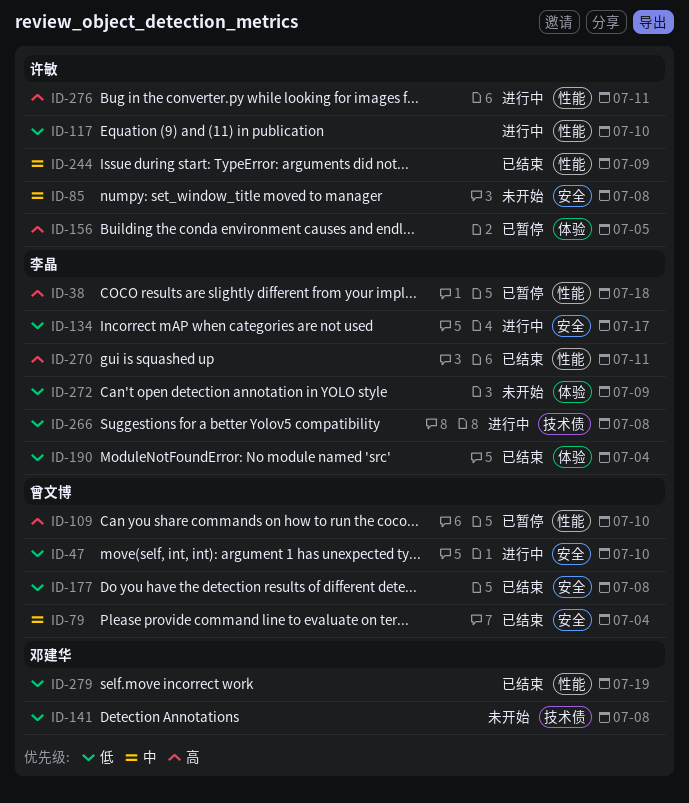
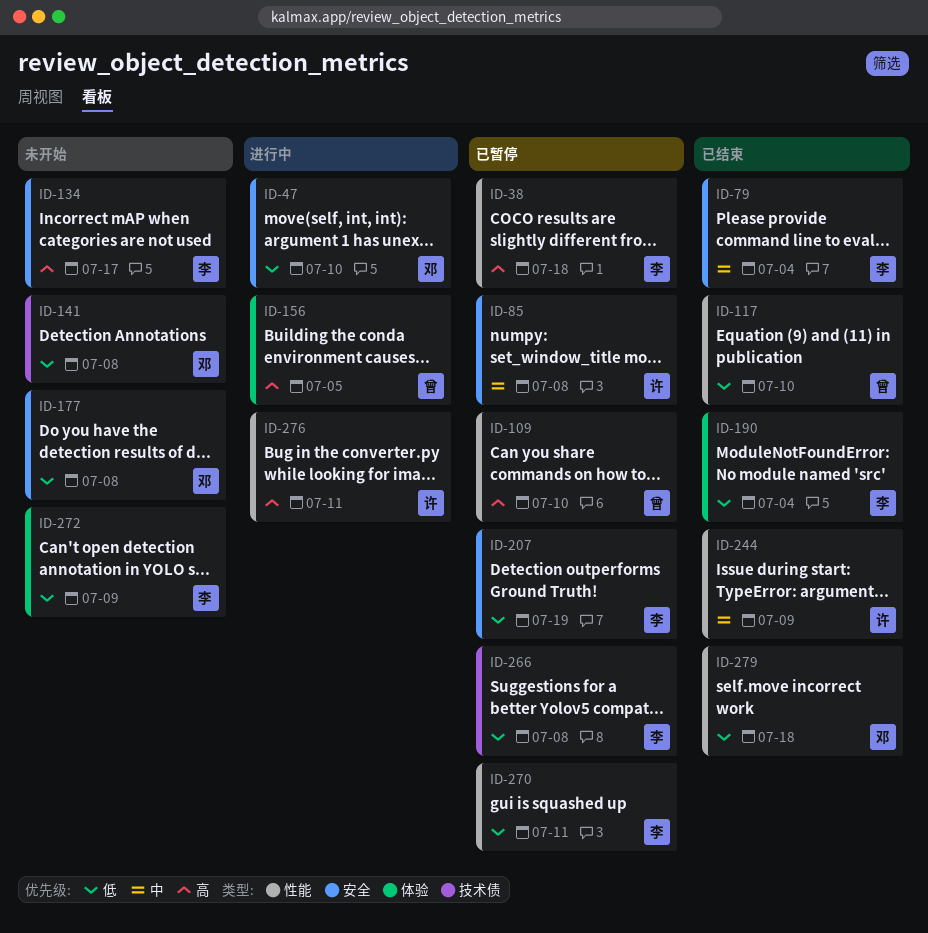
ID-47, owner: 曾文博 -> 邓建华
ID-79, owner: 曾文博 -> 李晶
ID-85, status: 未开始 -> 已暂停
ID-117, status: 进行中 -> 已结束
ID-117, owner: 许敏 -> 曾文博
ID-134, status: 进行中 -> 未开始
ID-134, priority: 低 -> 高
ID-156, status: 已暂停 -> 进行中
ID-156, owner: 许敏 -> 曾文博
ID-177, status: 已结束 -> 未开始
ID-177, owner: 曾文博 -> 邓建华
ID-207: none -> present
ID-266, status: 进行中 -> 已暂停
ID-270, status: 已结束 -> 已暂停
ID-270, priority: 高 -> 低
ID-279, due: Jul 19 -> Jul 18

